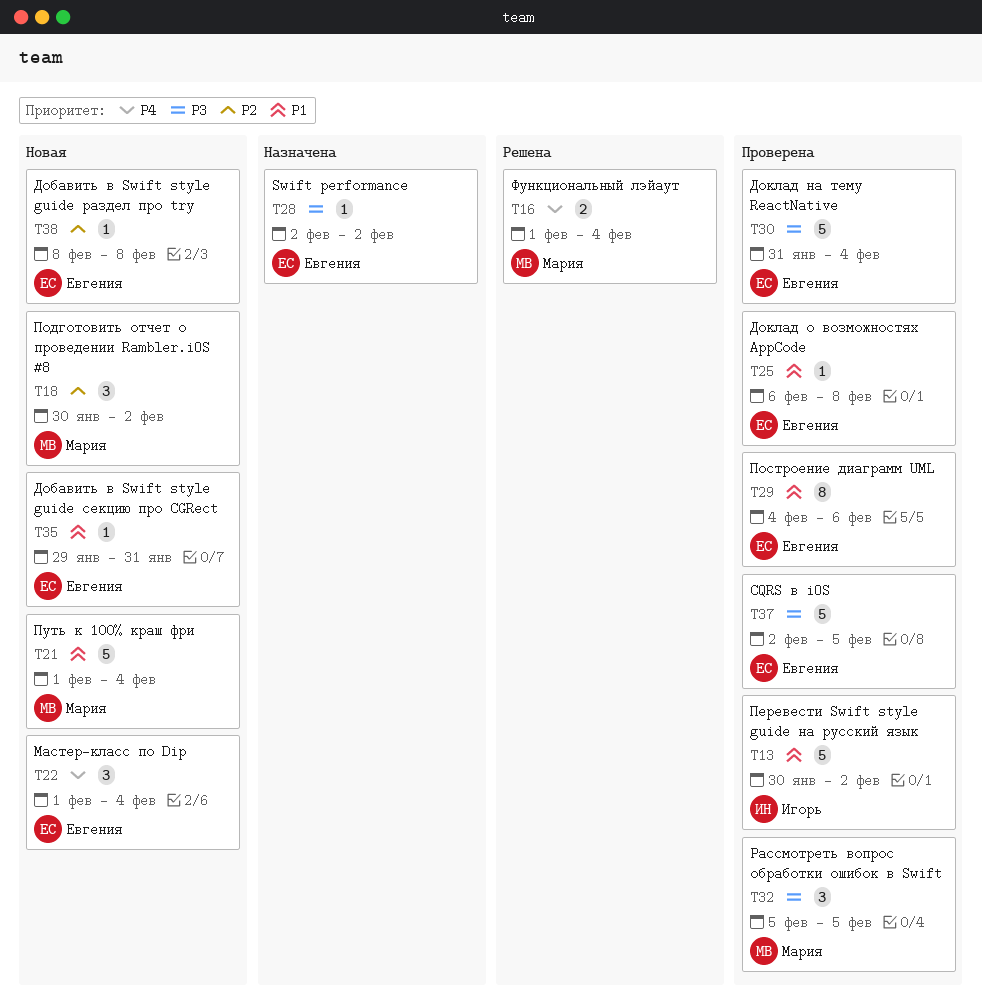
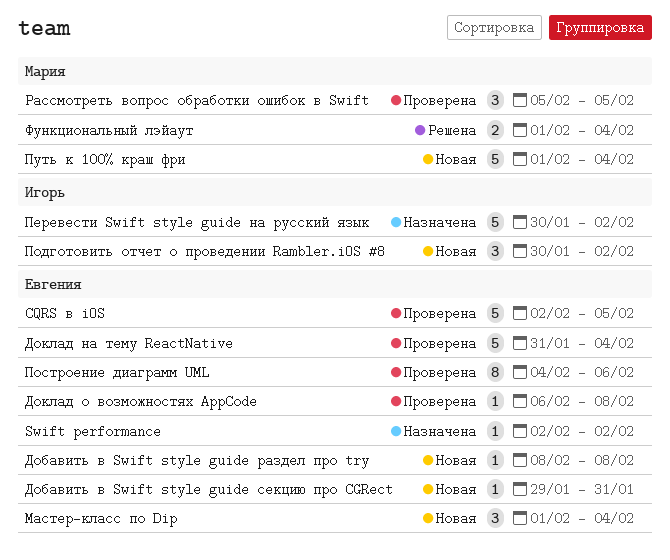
Перевести Swift style guide на русский язык, status: Проверена -> Назначена
Подготовить отчет о проведении Rambler.iOS #8, owner: Мария -> Игорь

